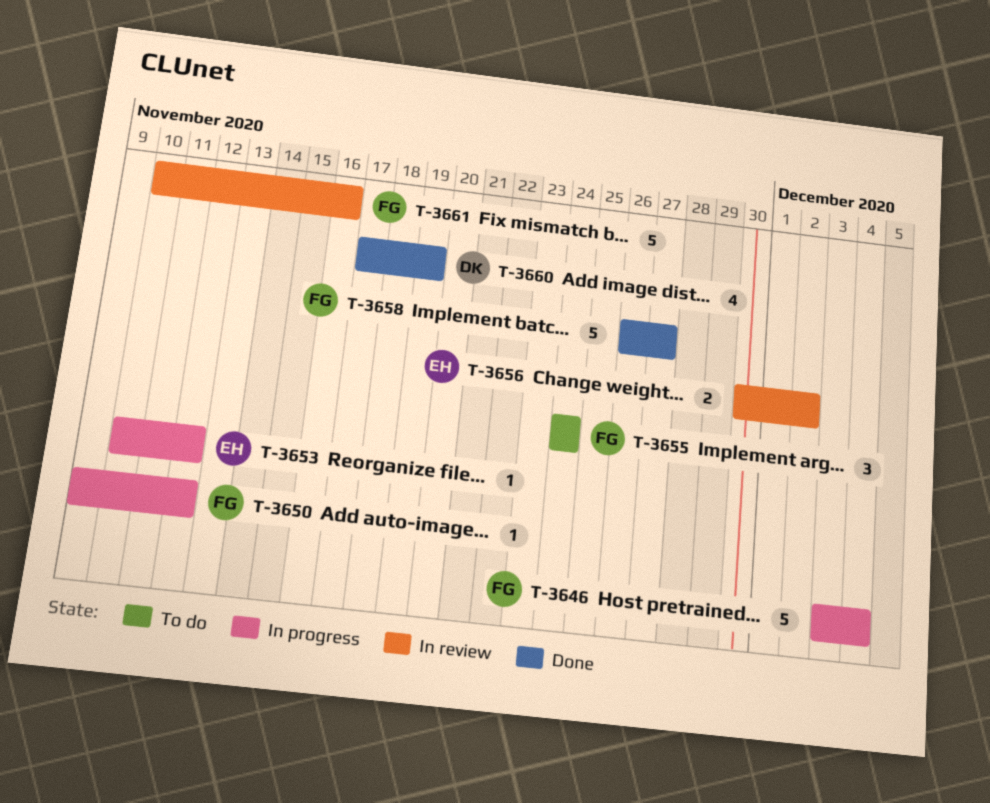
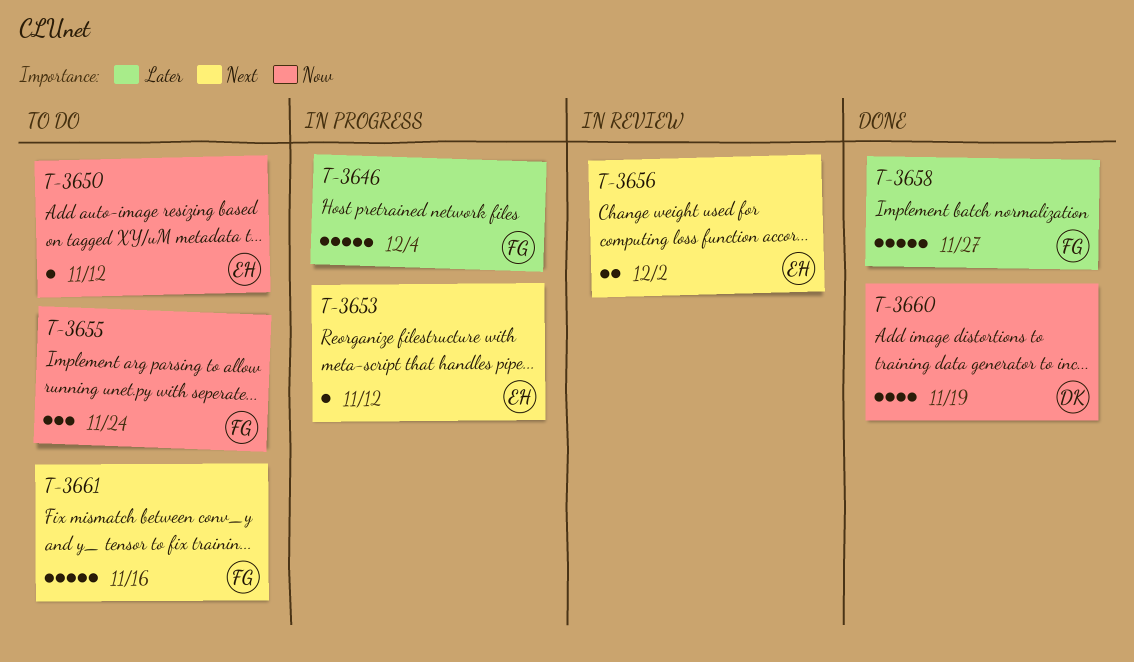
T-3650, status: In progress -> To do
T-3650, owner: FG -> EH
T-3661, status: In review -> To do

